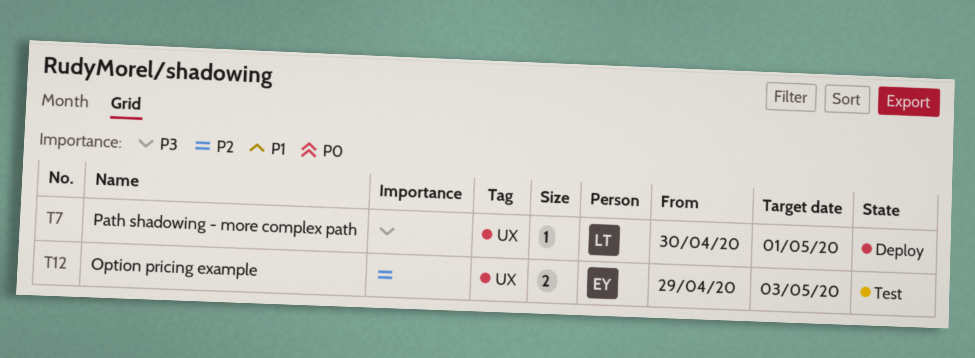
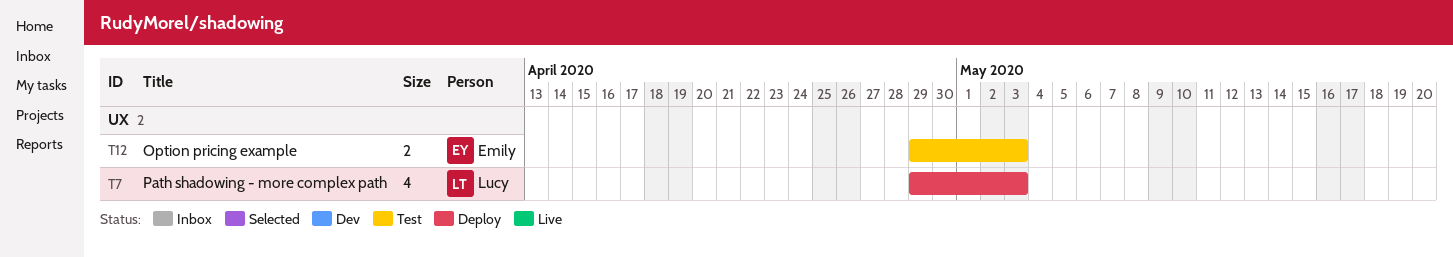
T7, estimate: 1 -> 4
T7, start: Apr 30 -> Apr 29
T7, due: May 1 -> May 3

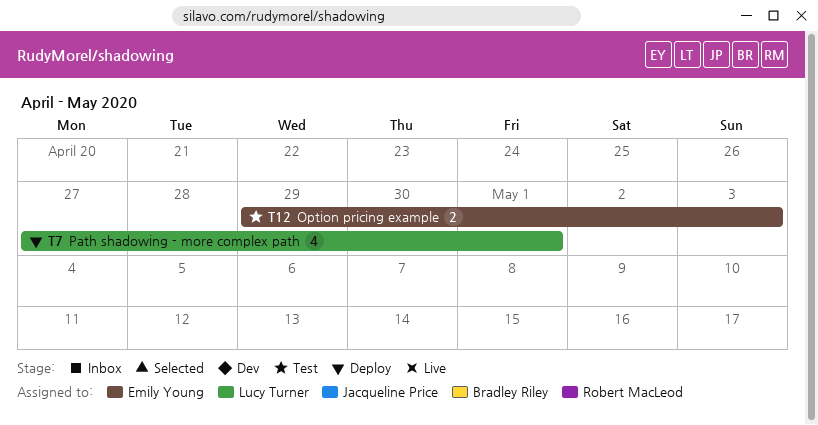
T7, start: Apr 29 -> Apr 27
T7, due: May 3 -> May 1

